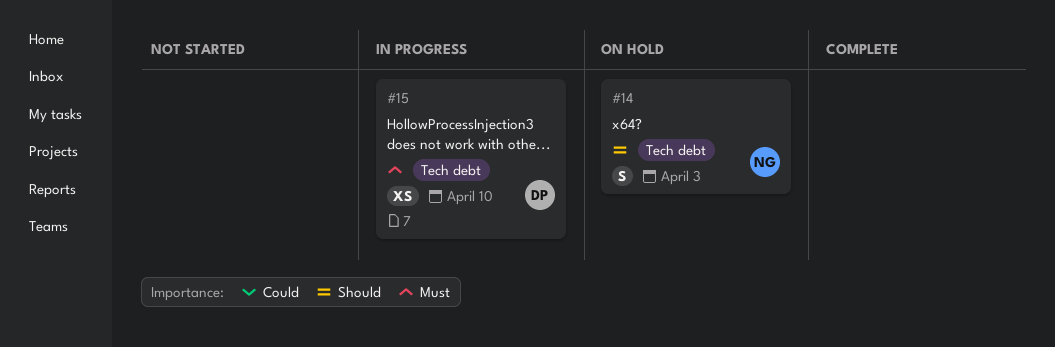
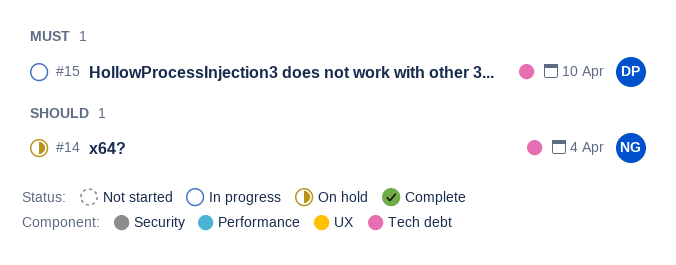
#14, due: Apr 3 -> Apr 4

